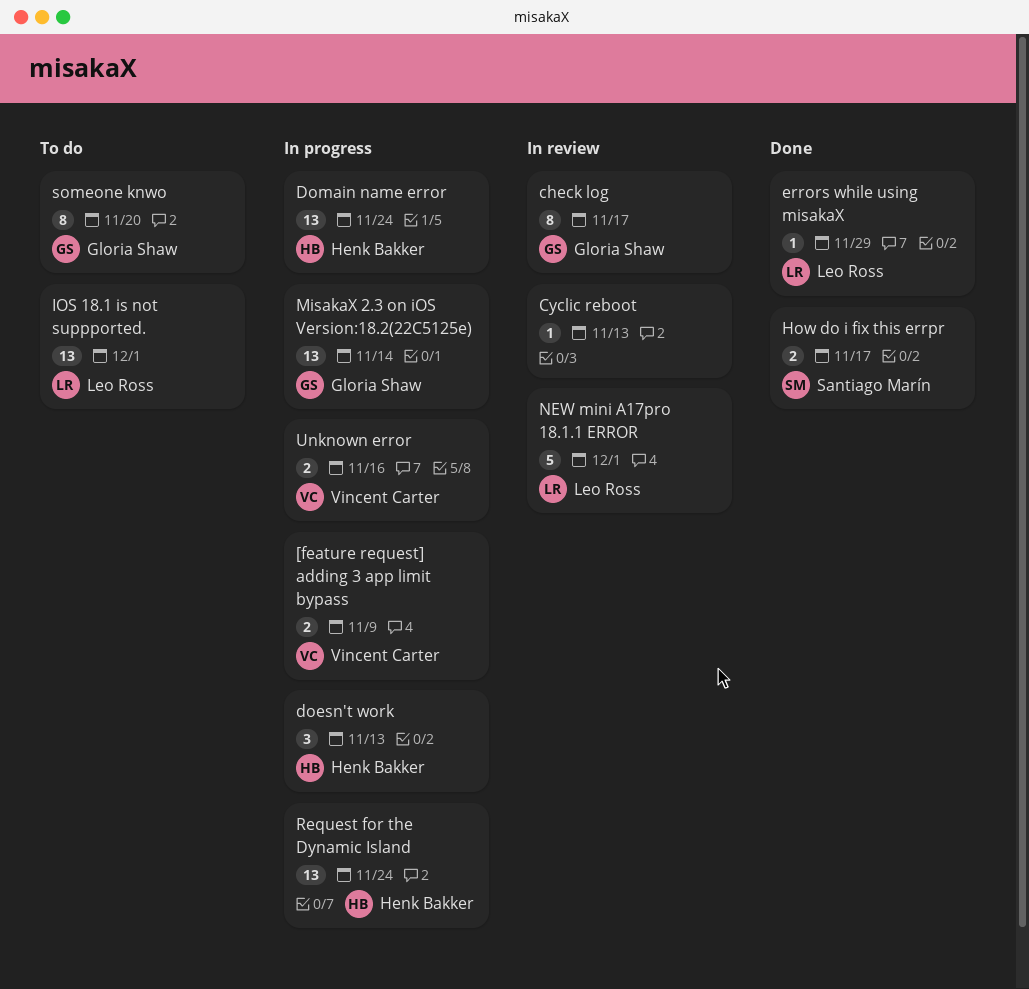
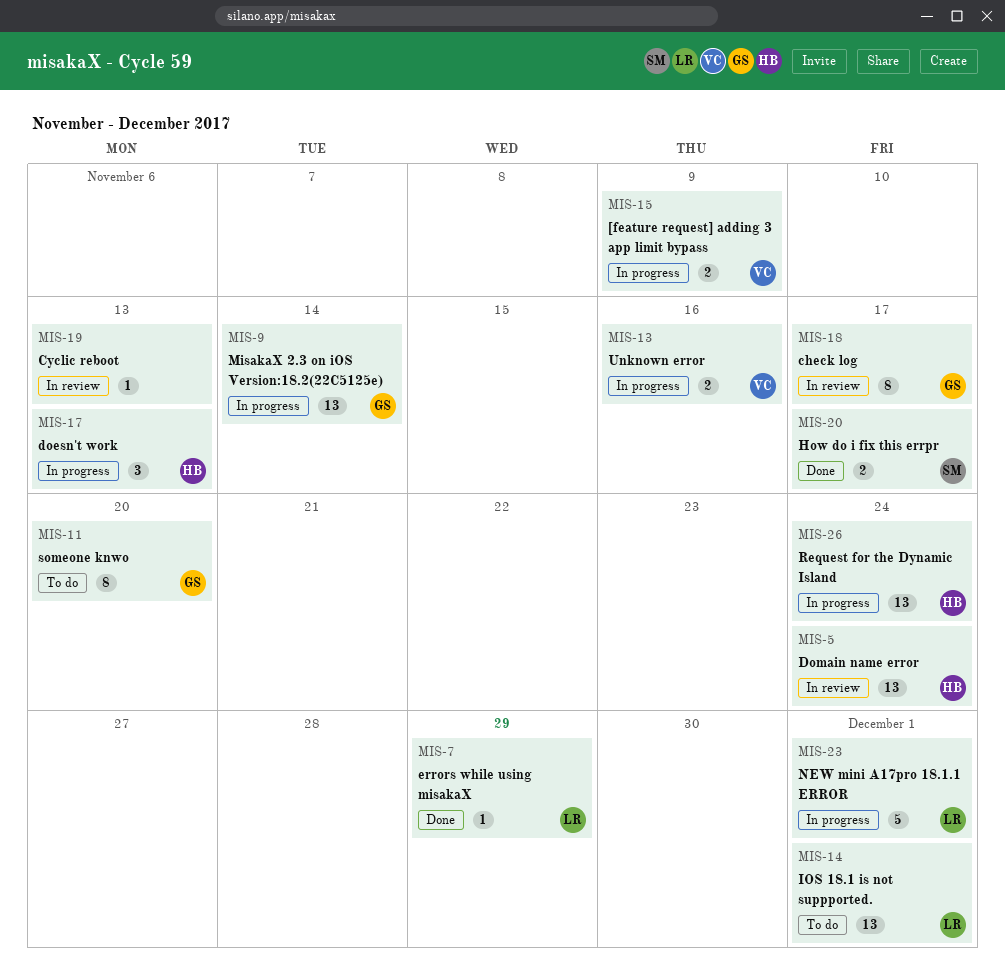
Domain name error, status: In progress -> In review
NEW mini A17pro 18.1.1 ERROR, status: In review -> In progress

